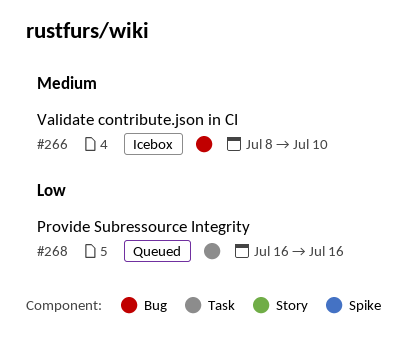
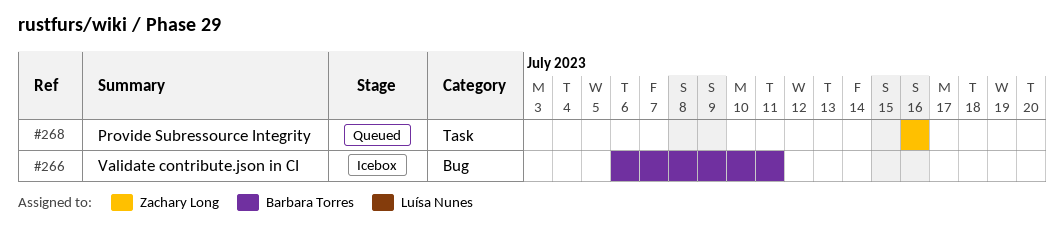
#266, start: Jul 8 -> Jul 6
#266, due: Jul 10 -> Jul 11

